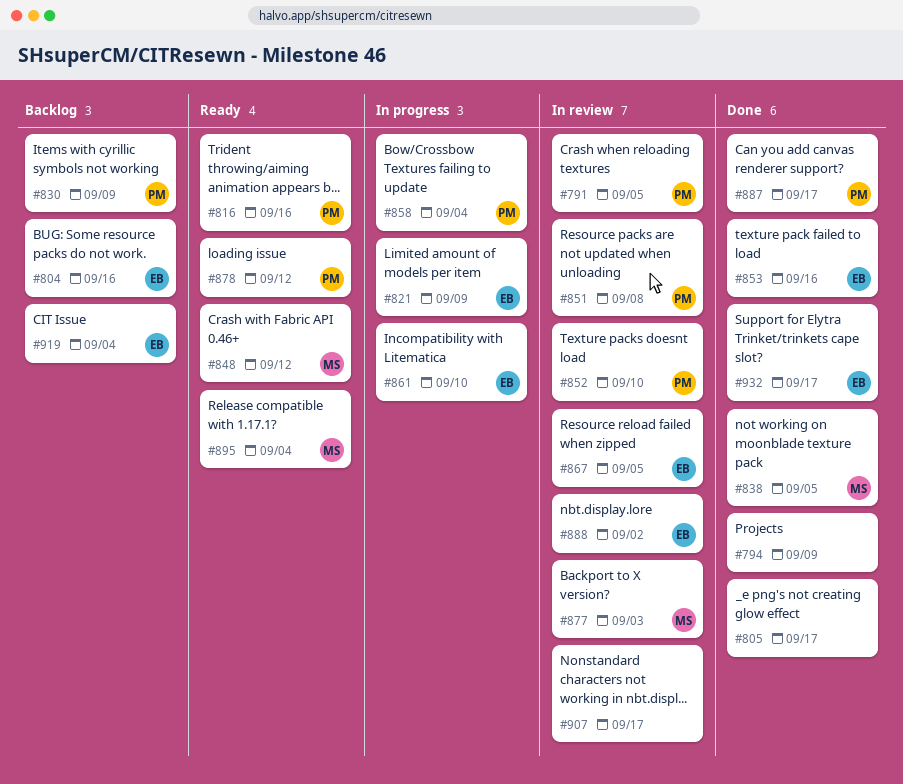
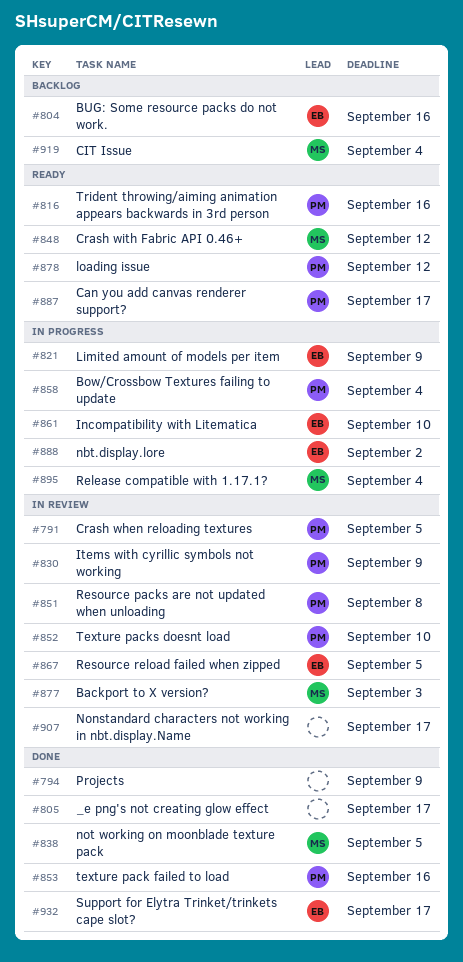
#830, status: Backlog -> In review
#853, owner: EB -> PM
#887, status: Done -> Ready
#888, status: In review -> In progress
#895, status: Ready -> In progress
#919, owner: EB -> MS

